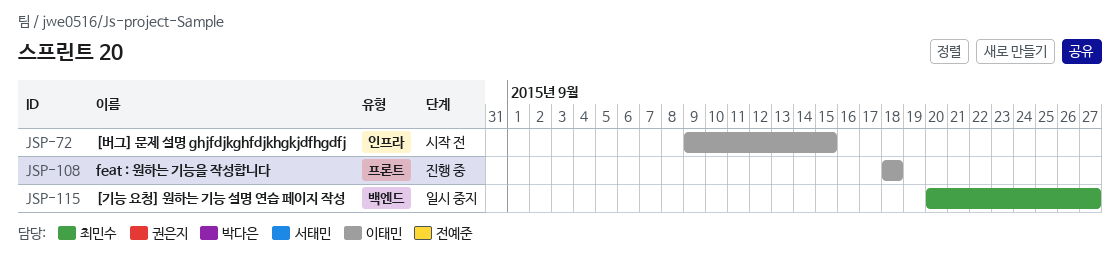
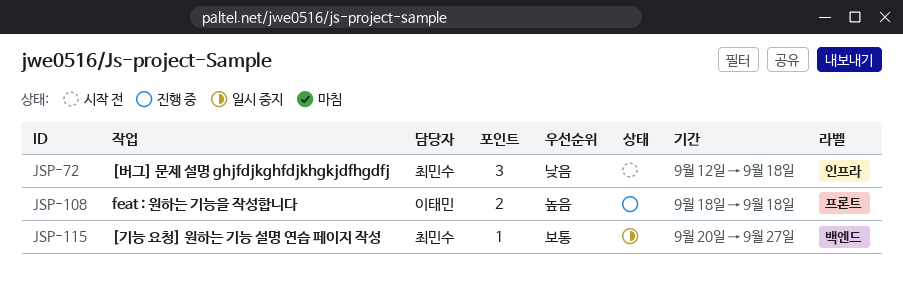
JSP-72, owner: 이태민 -> 최민수
JSP-72, start: Sep 9 -> Sep 12
JSP-72, due: Sep 15 -> Sep 18

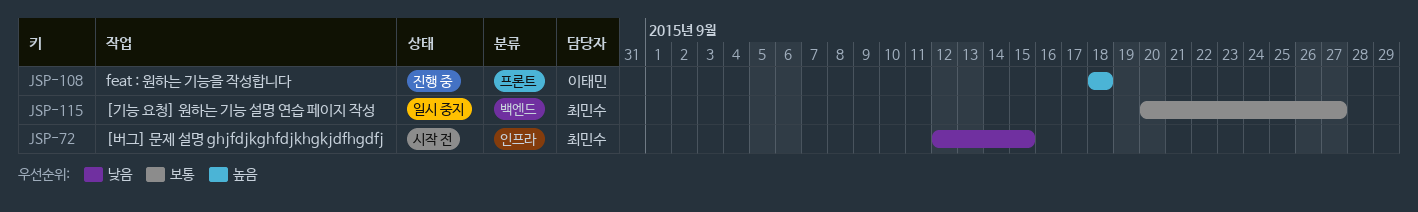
JSP-72, due: Sep 18 -> Sep 15

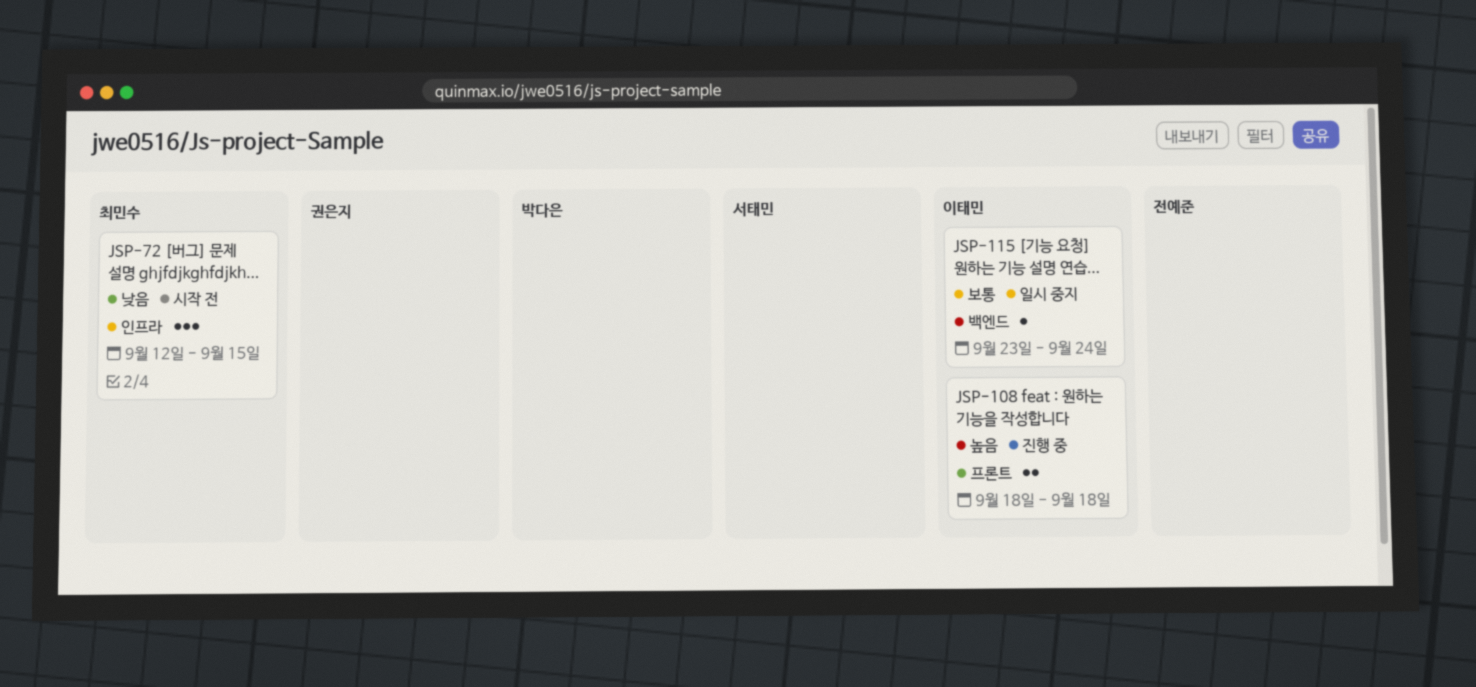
JSP-115, owner: 최민수 -> 이태민
JSP-115, start: Sep 20 -> Sep 23
JSP-115, due: Sep 27 -> Sep 24

